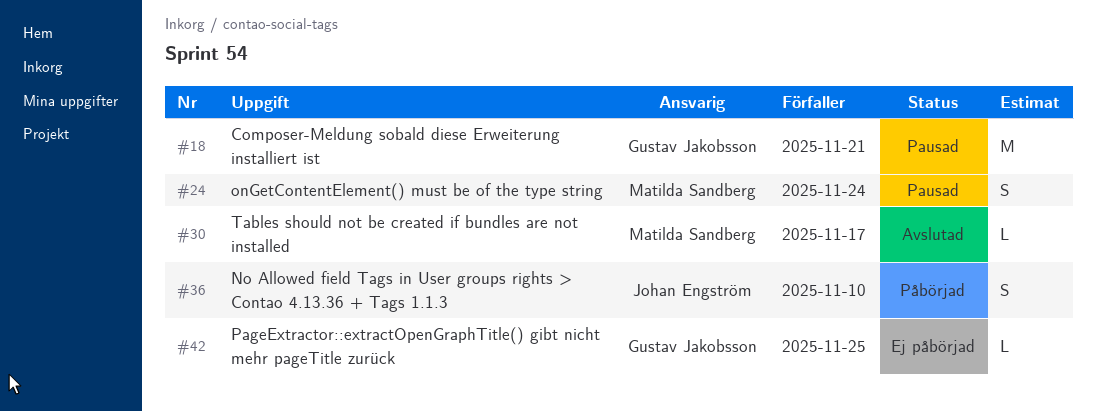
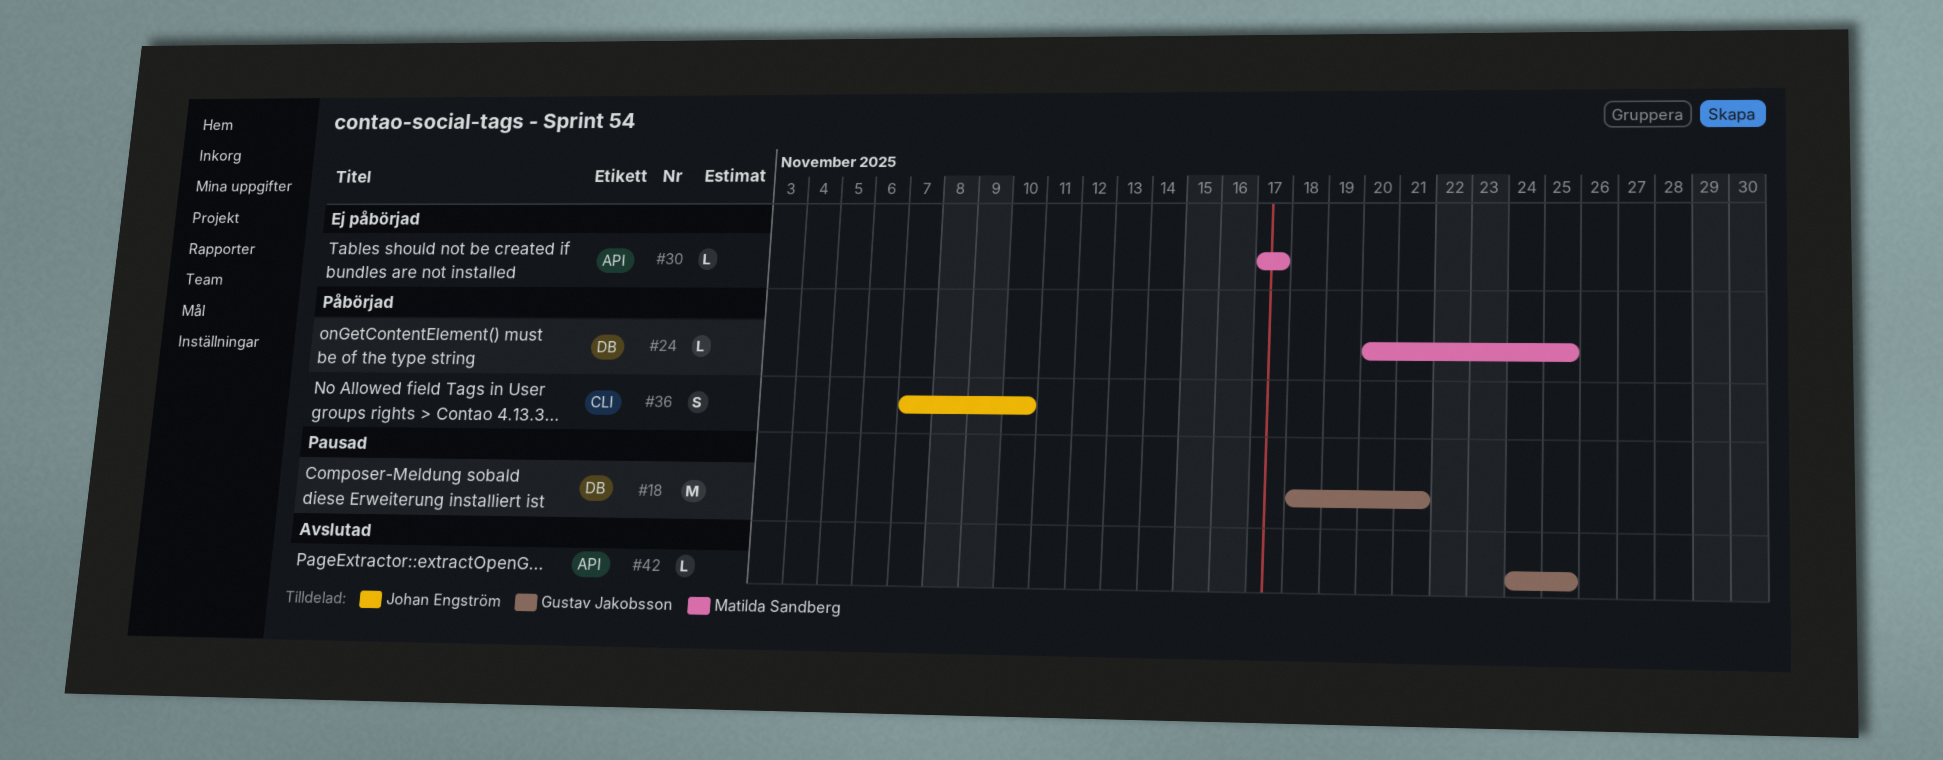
#24, status: Pausad -> Påbörjad
#24, estimate: S -> L
#24, due: Nov 24 -> Nov 25
#30, status: Avslutad -> Ej påbörjad
#42, status: Ej påbörjad -> Avslutad

